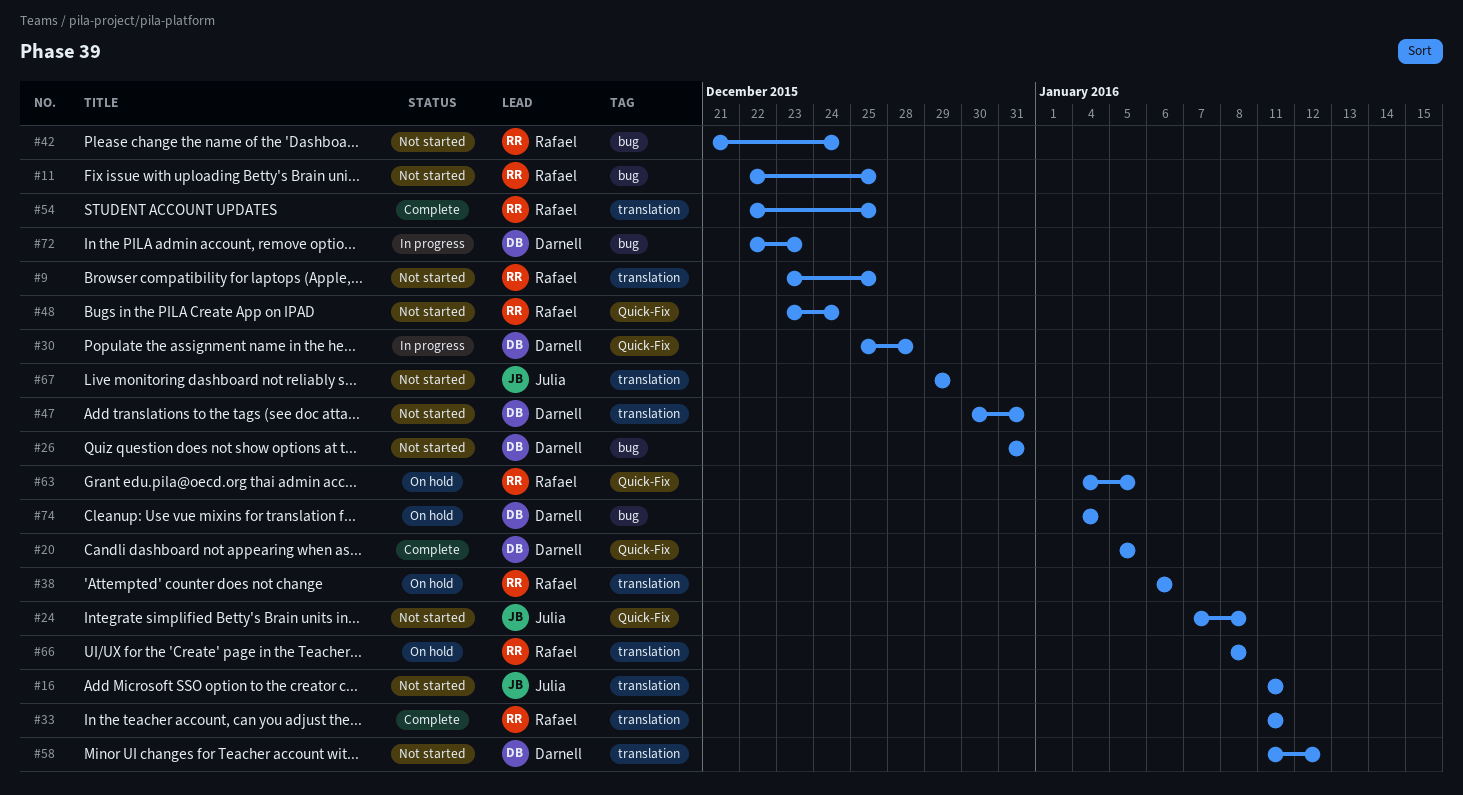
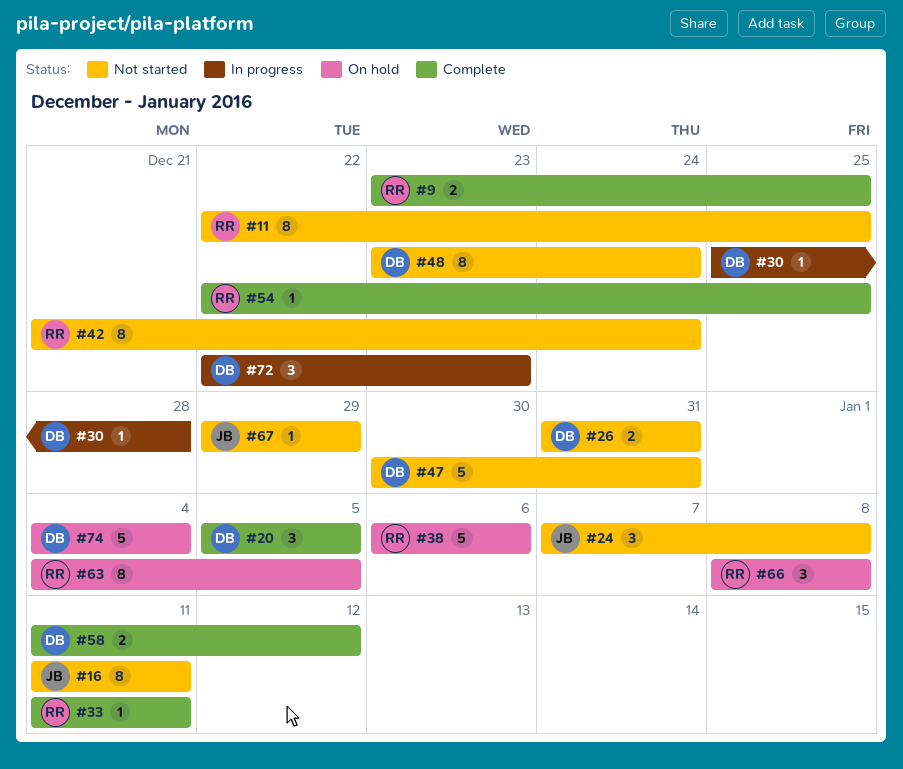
#9, status: Not started -> Complete
#48, owner: Rafael -> Darnell
#58, status: Not started -> Complete

